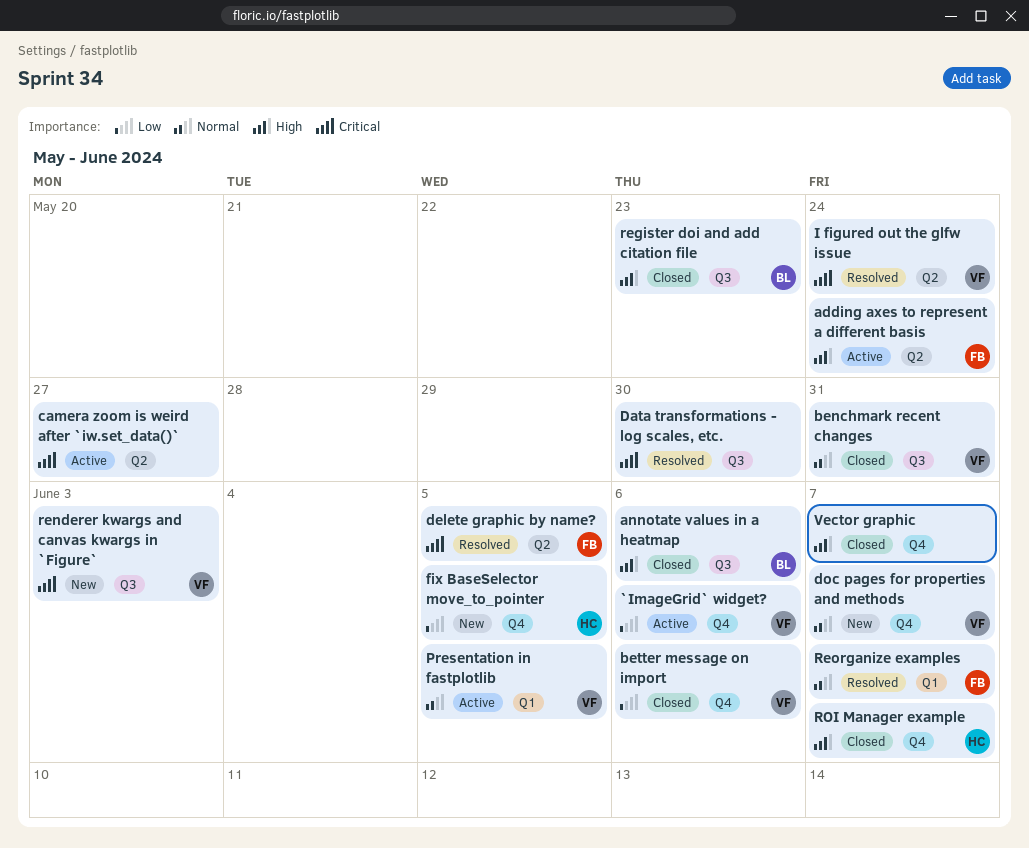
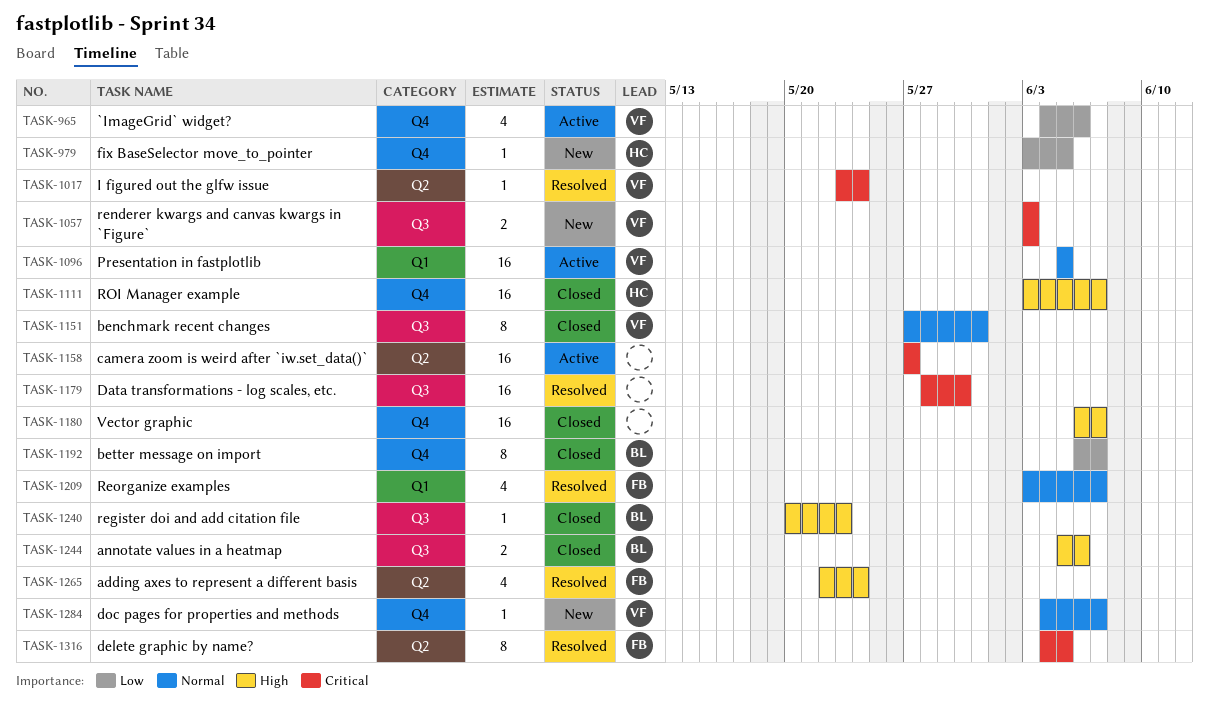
adding axes to represent a different basis, status: Active -> Resolved
better message on import, owner: VF -> BL
better message on import, due: Jun 6 -> Jun 7

